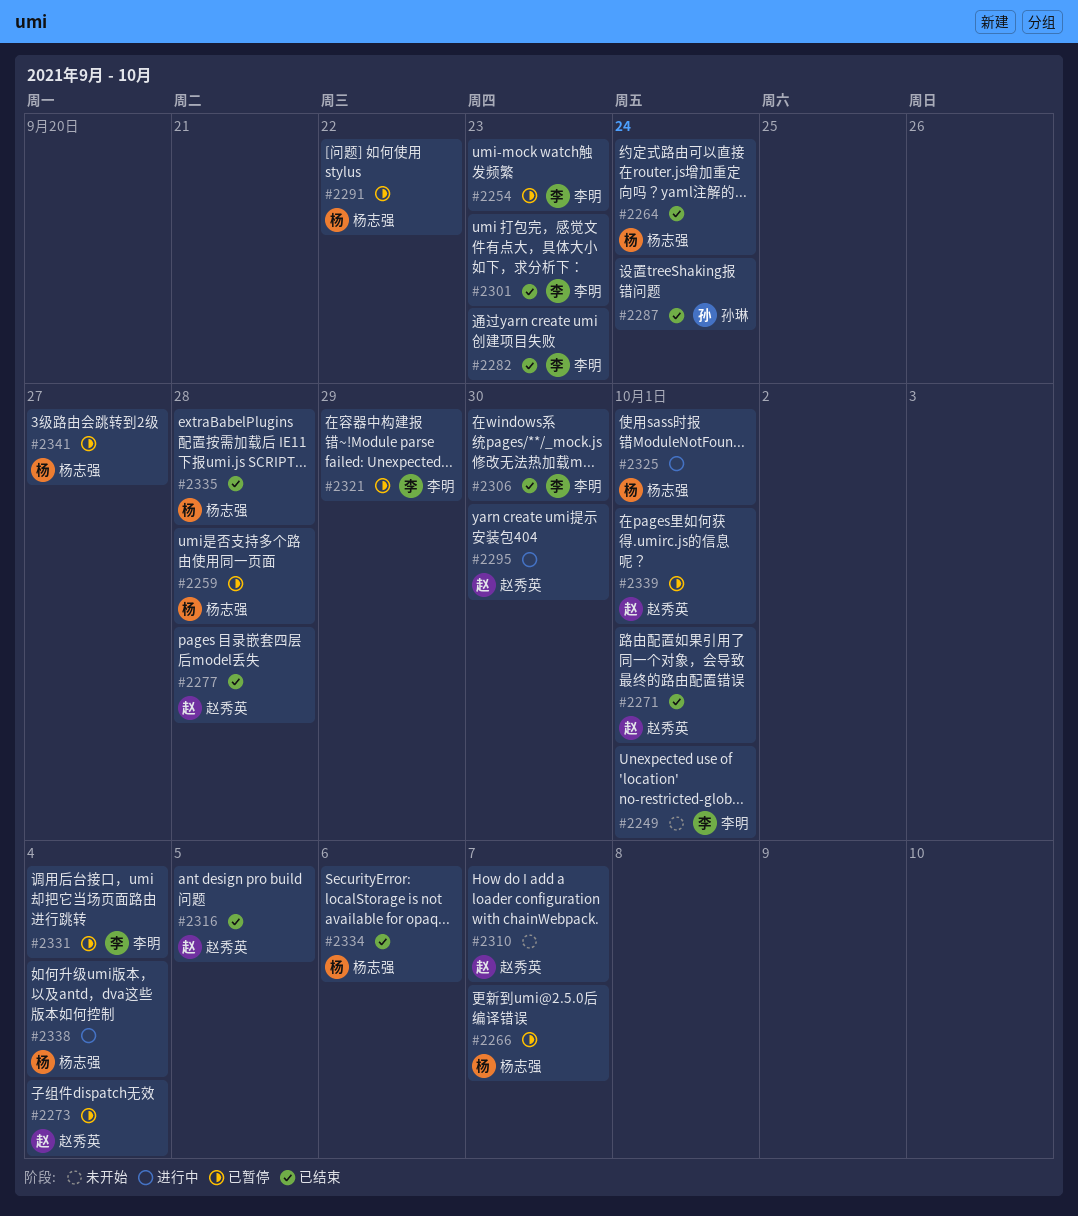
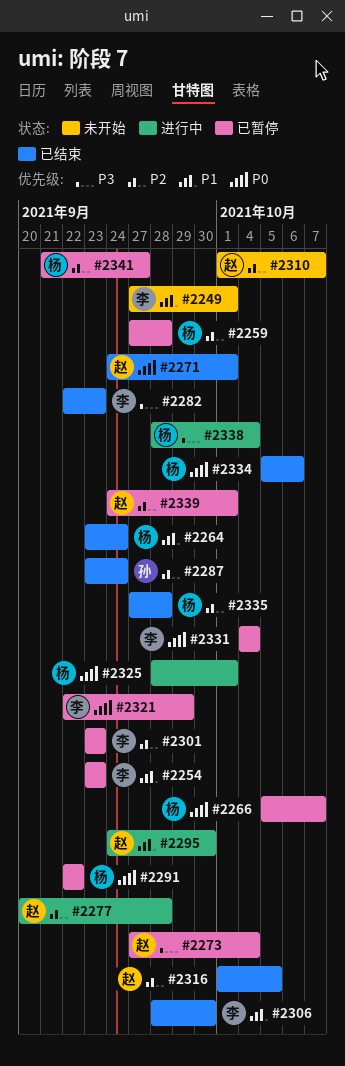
#2277, status: 已结束 -> 进行中
#2301, status: 已结束 -> 已暂停

